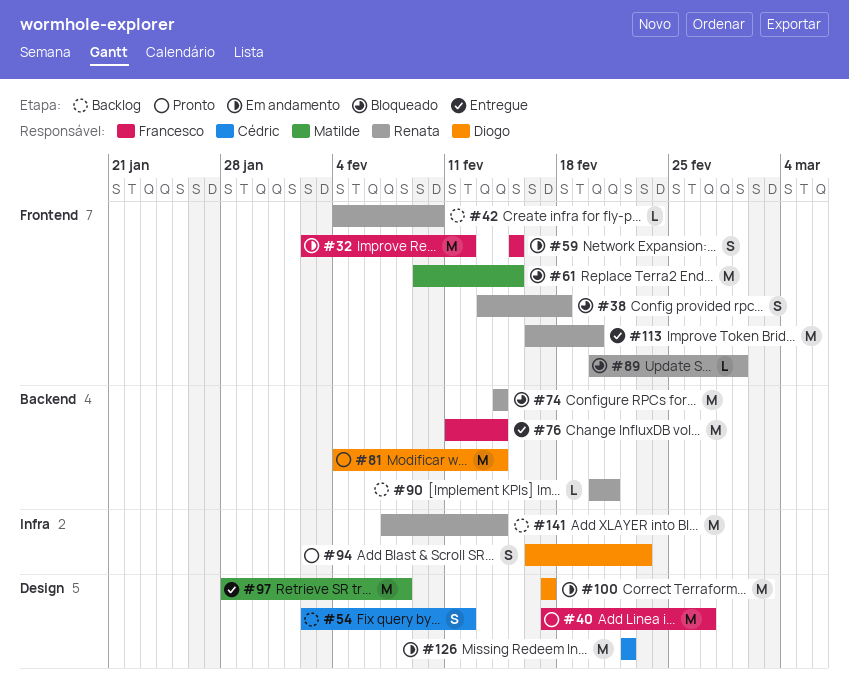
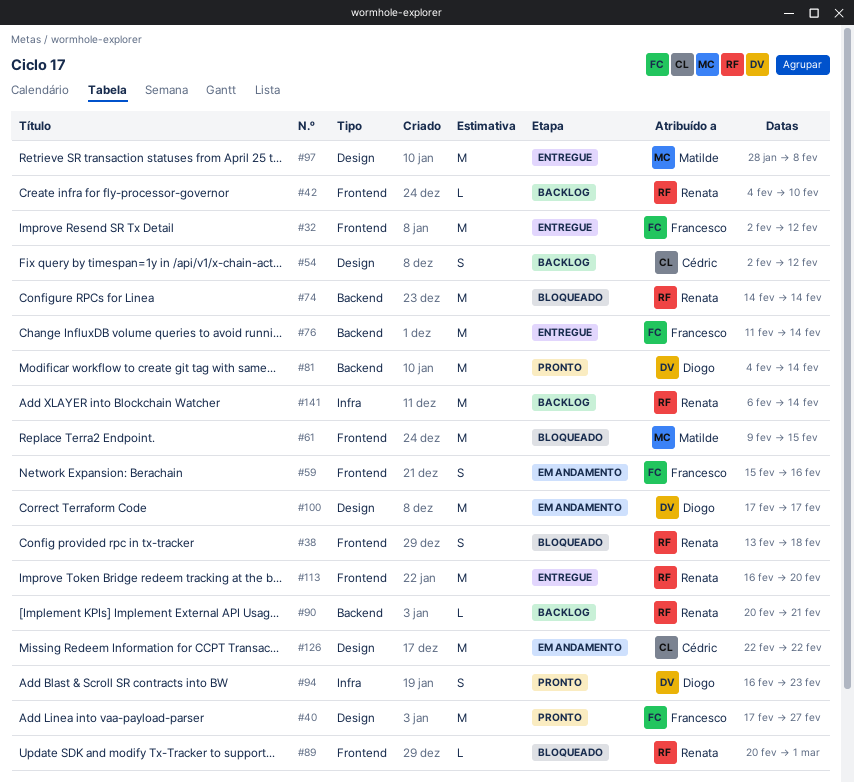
#32, status: Em andamento -> Entregue
#59, due: Feb 15 -> Feb 16
#141, start: Feb 7 -> Feb 6

